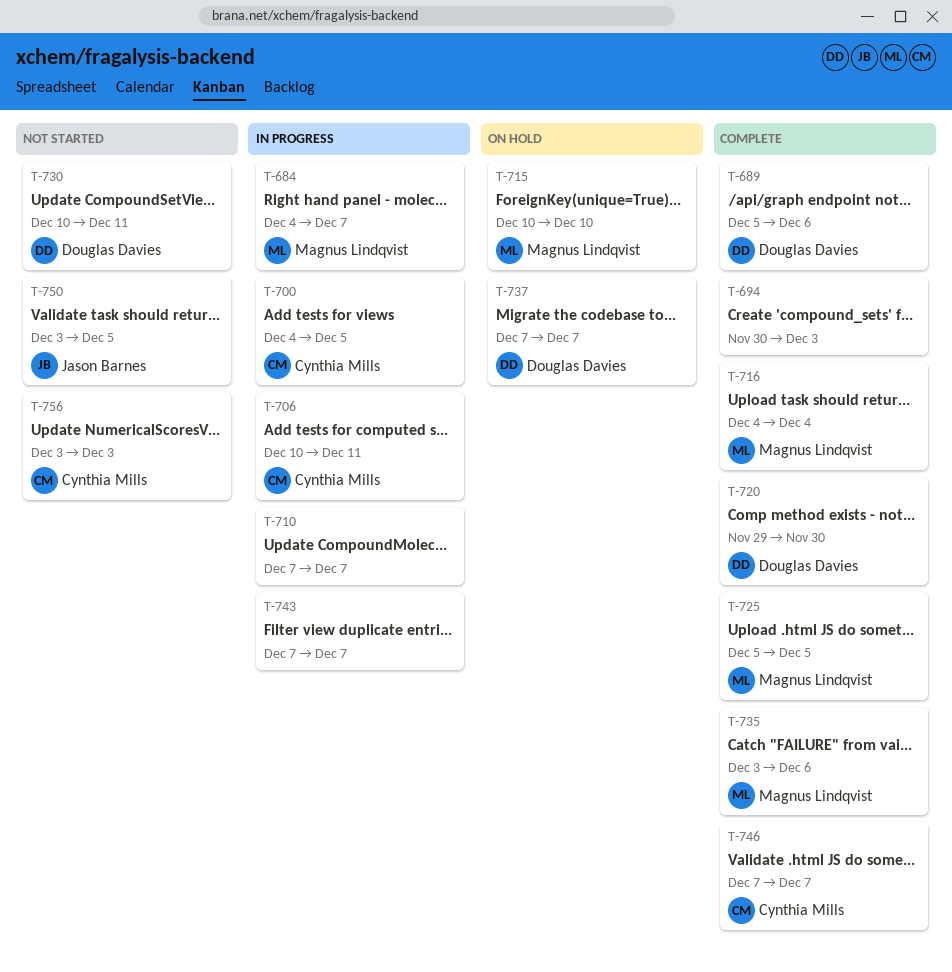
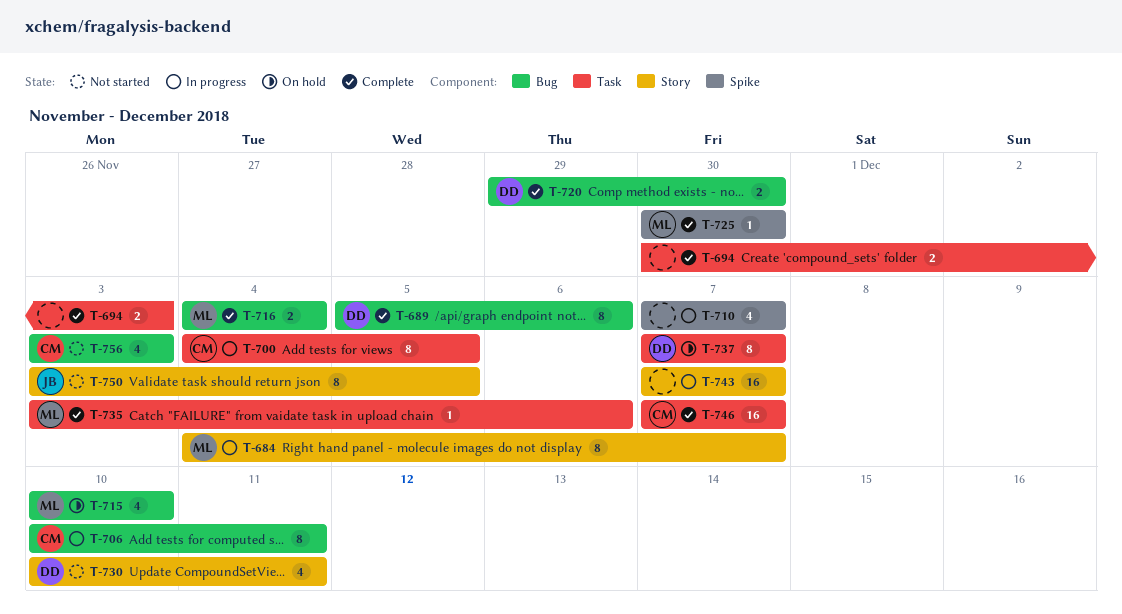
T-725, start: Dec 5 -> Nov 30
T-725, due: Dec 5 -> Nov 30

